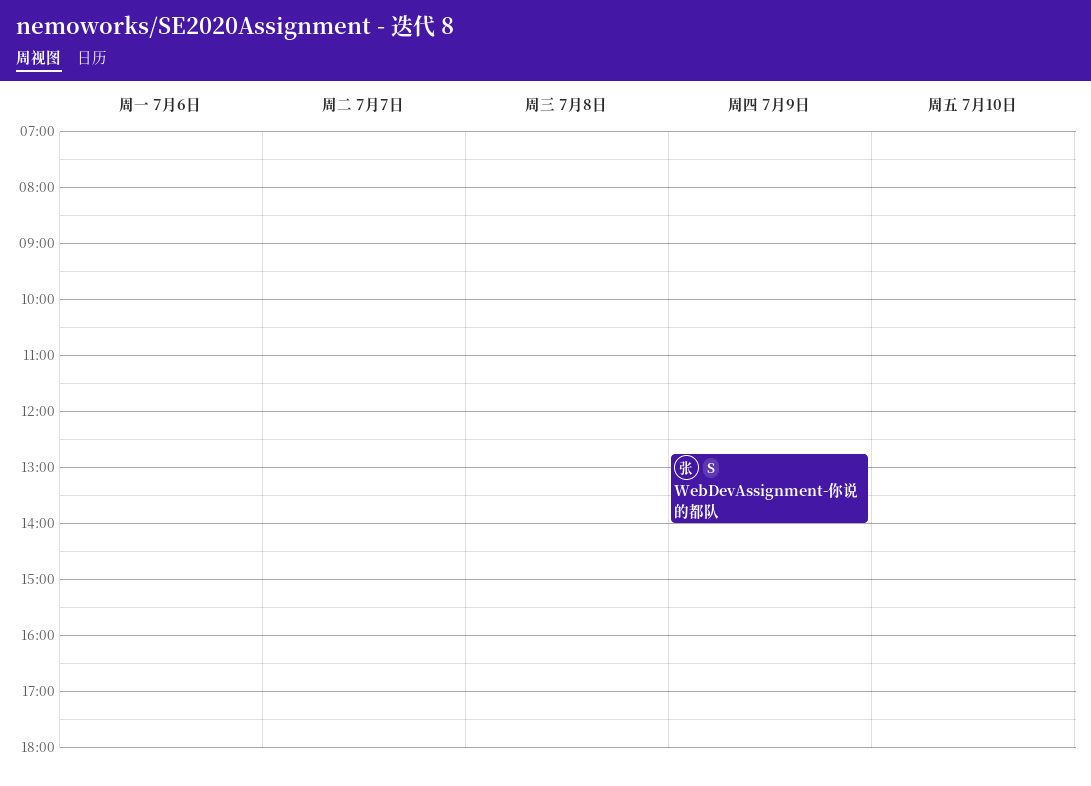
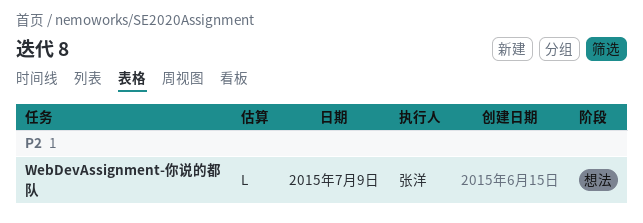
WebDevAssignment-你说的都队, estimate: S -> L

